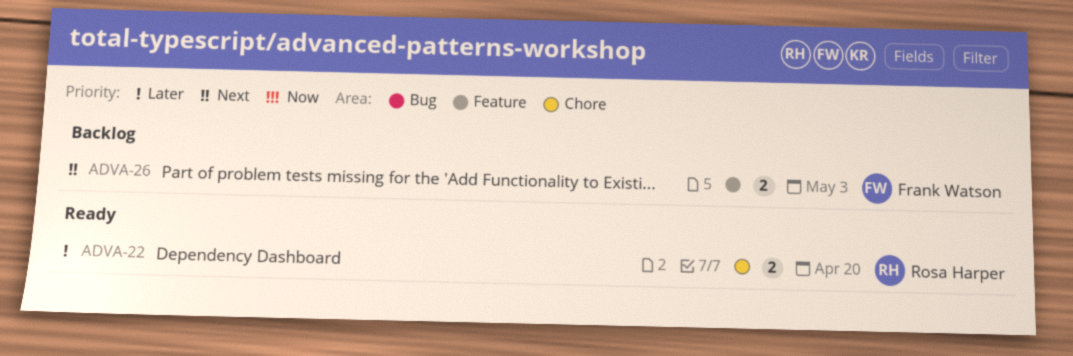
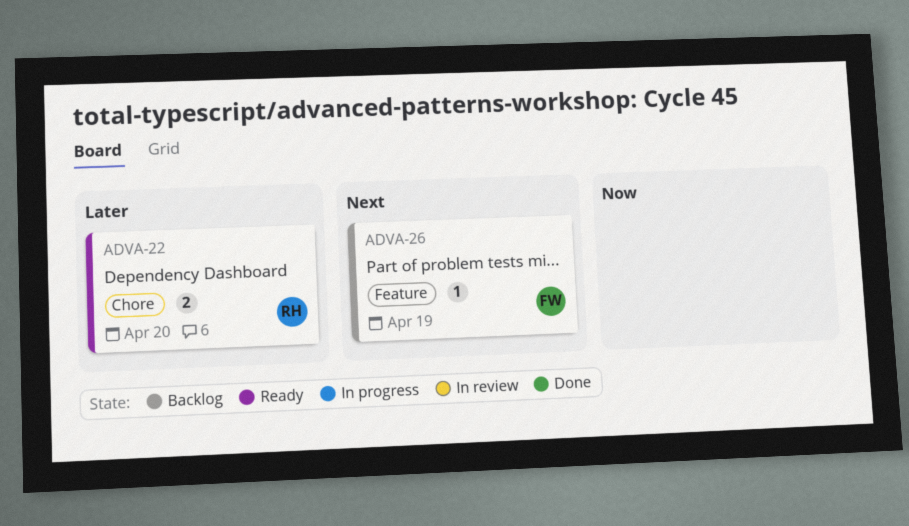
ADVA-26, estimate: 2 -> 1
ADVA-26, due: May 3 -> Apr 19

